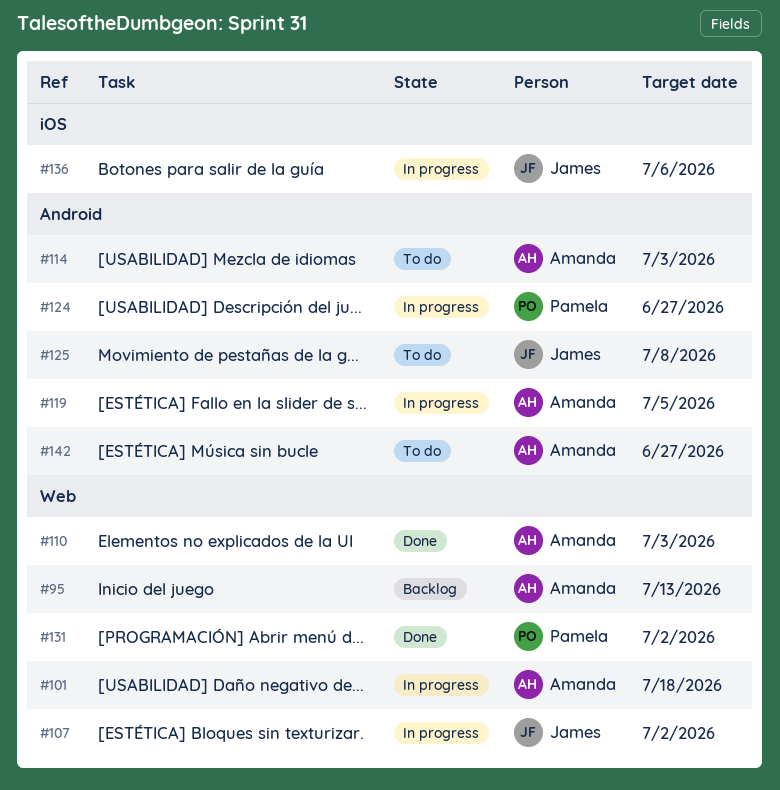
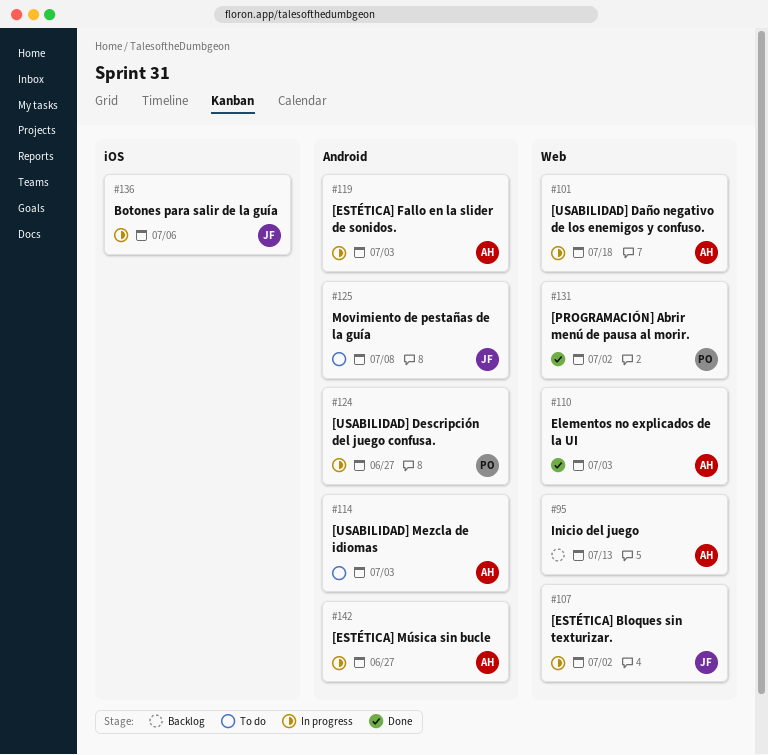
#119, due: Jul 5 -> Jul 3
#142, status: To do -> In progress

